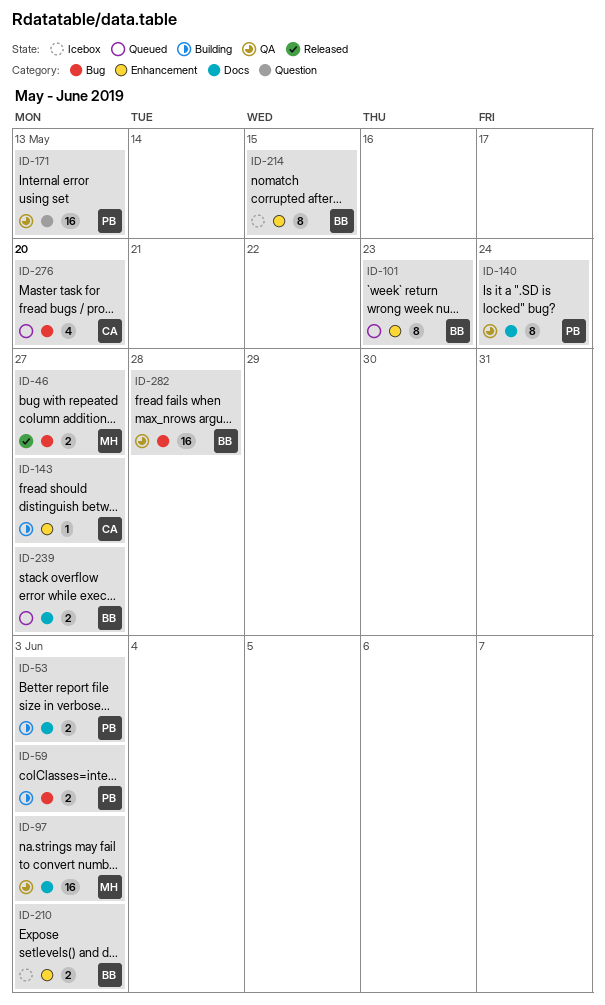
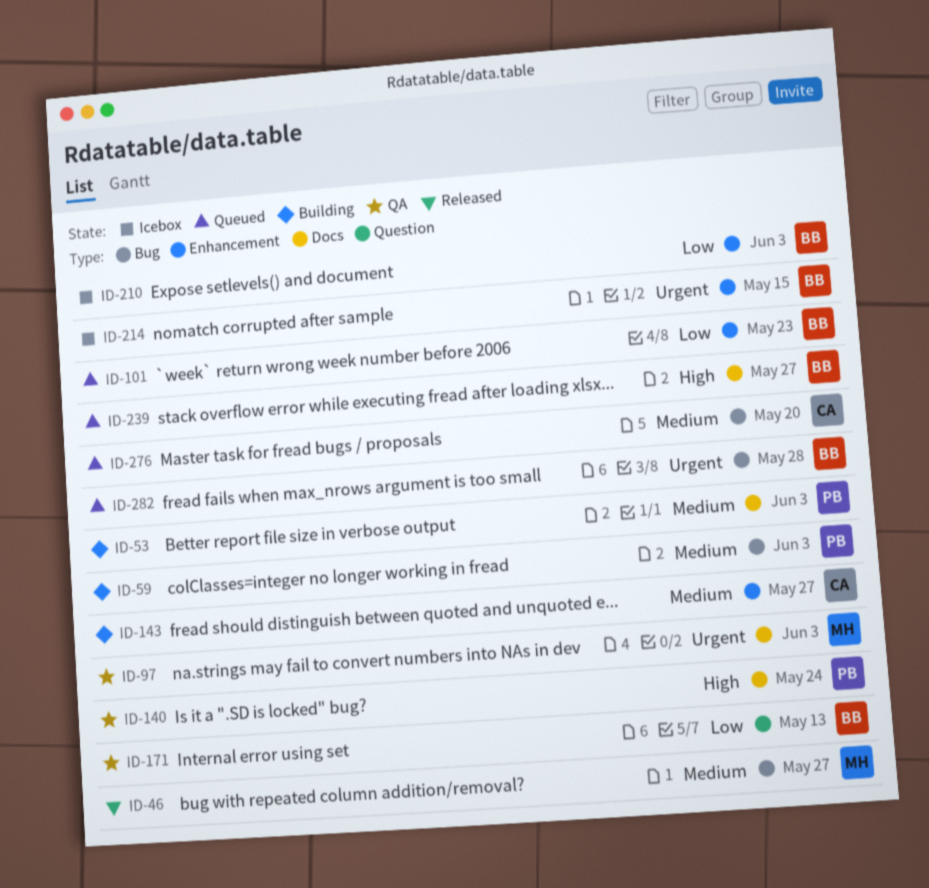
ID-171, owner: PB -> BB
ID-282, status: QA -> Queued

